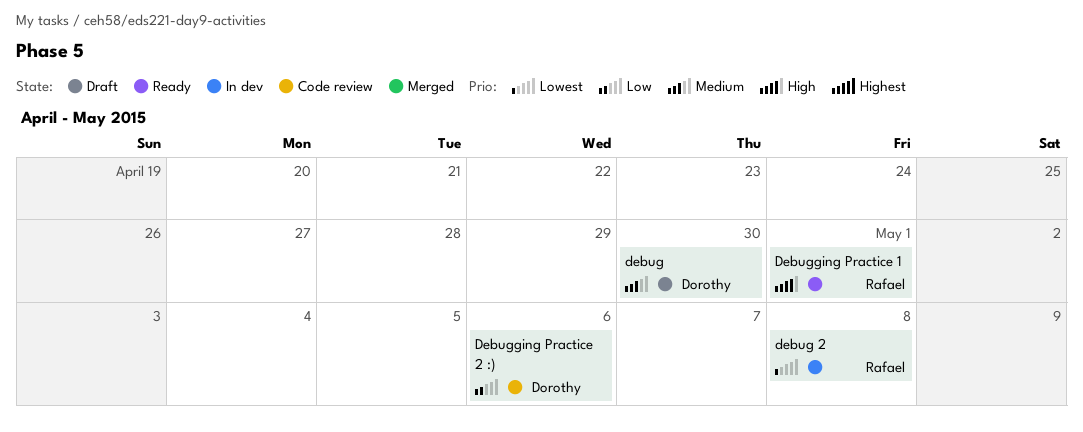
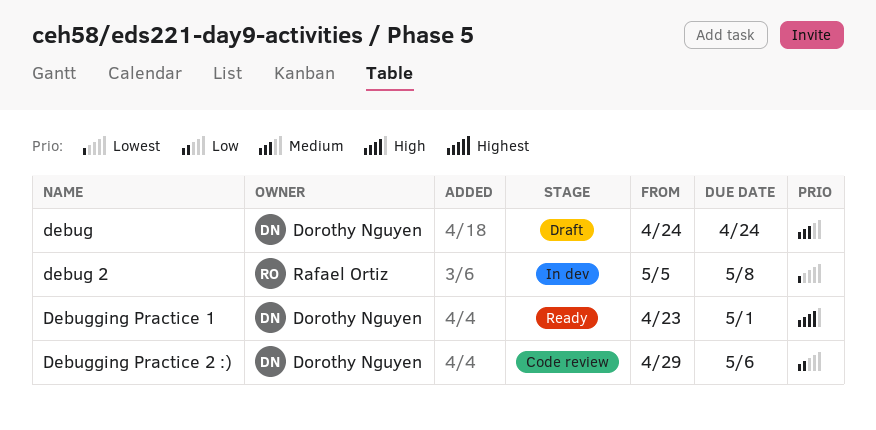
debug, due: Apr 30 -> Apr 24
Debugging Practice 1, owner: Rafael Ortiz -> Dorothy Nguyen

